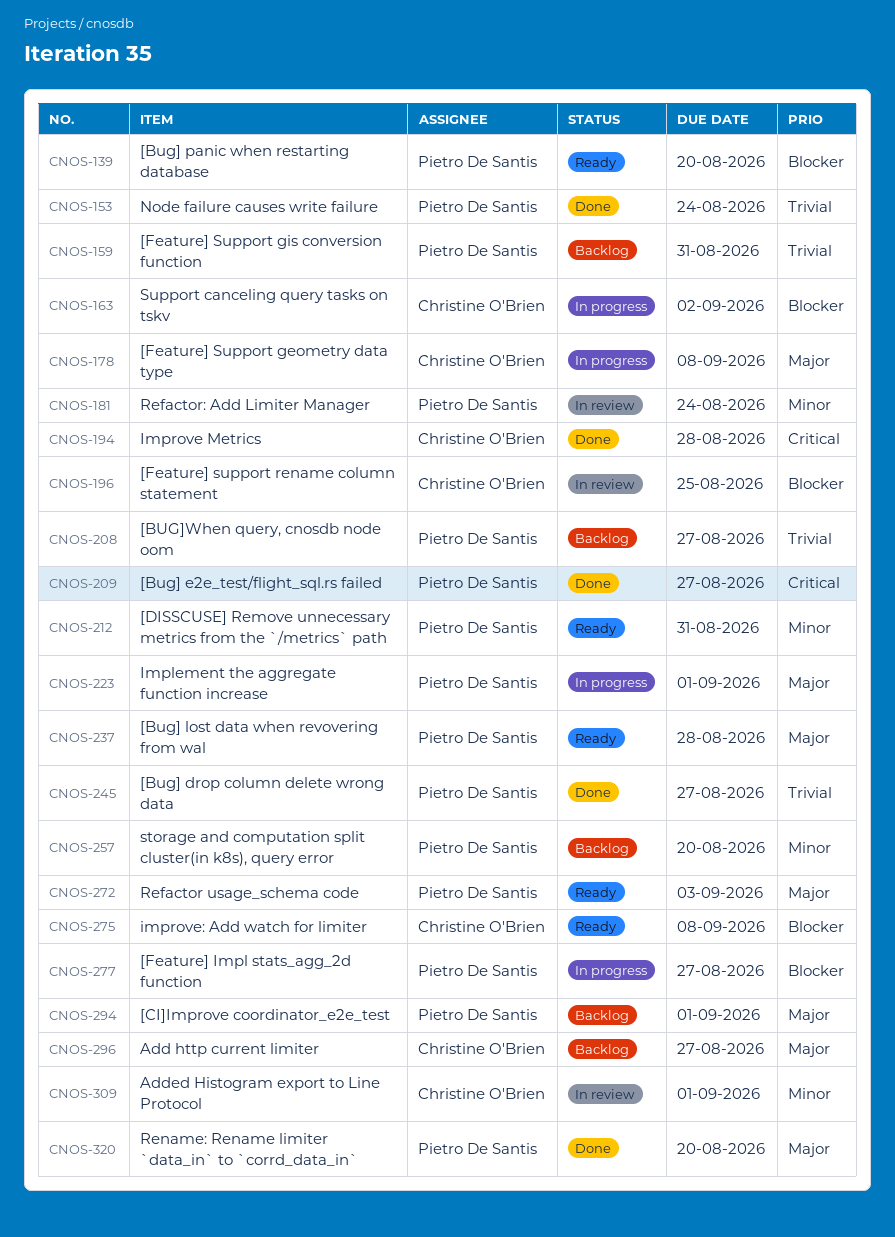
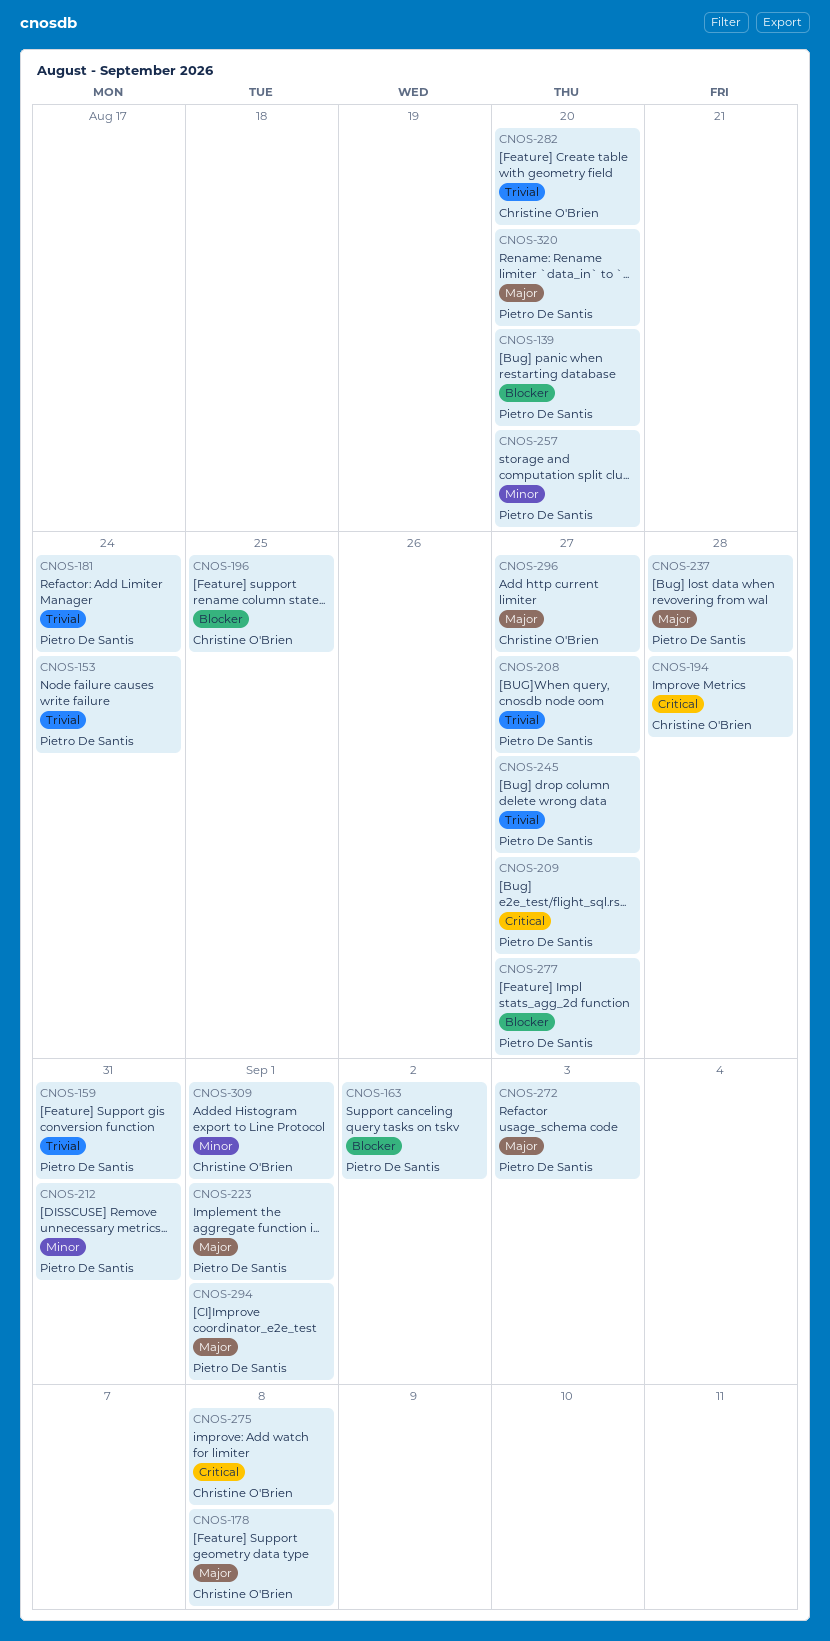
CNOS-163, owner: Christine O'Brien -> Pietro De Santis
CNOS-181, priority: Minor -> Trivial
CNOS-275, priority: Blocker -> Critical
CNOS-282: none -> present

